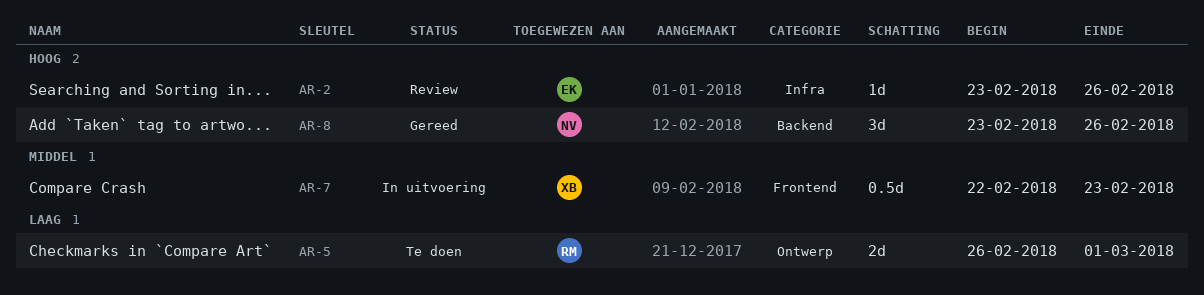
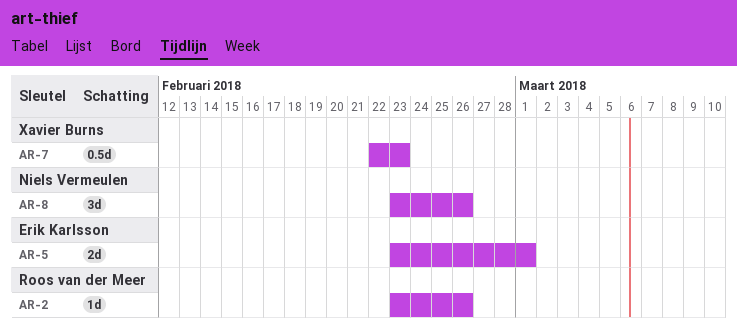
AR-2, owner: Erik Karlsson -> Roos van der Meer
AR-5, owner: Roos van der Meer -> Erik Karlsson
AR-5, start: Feb 26 -> Feb 23

